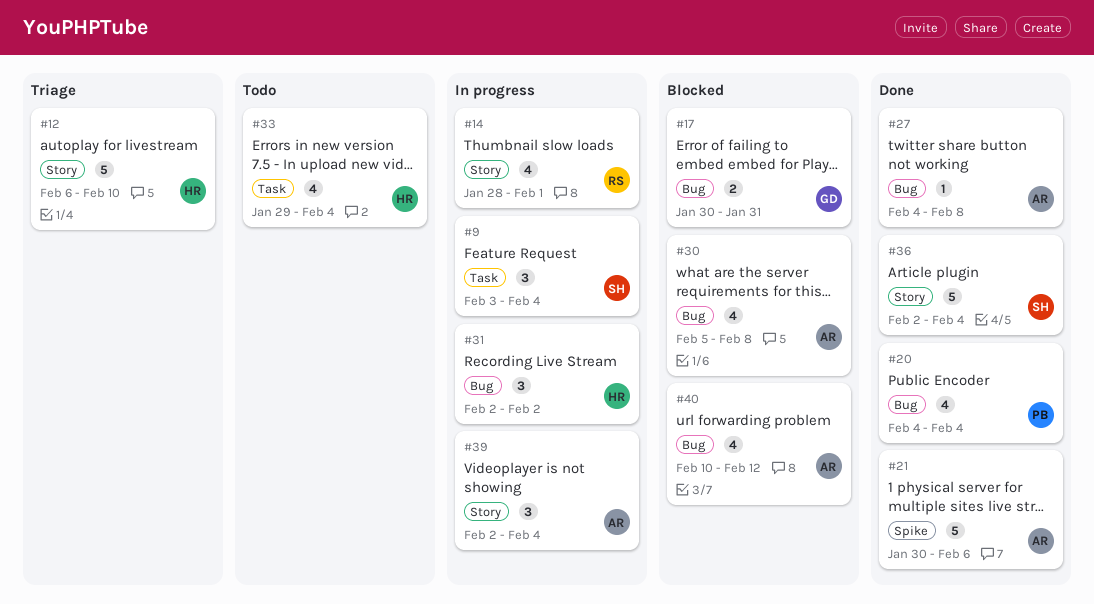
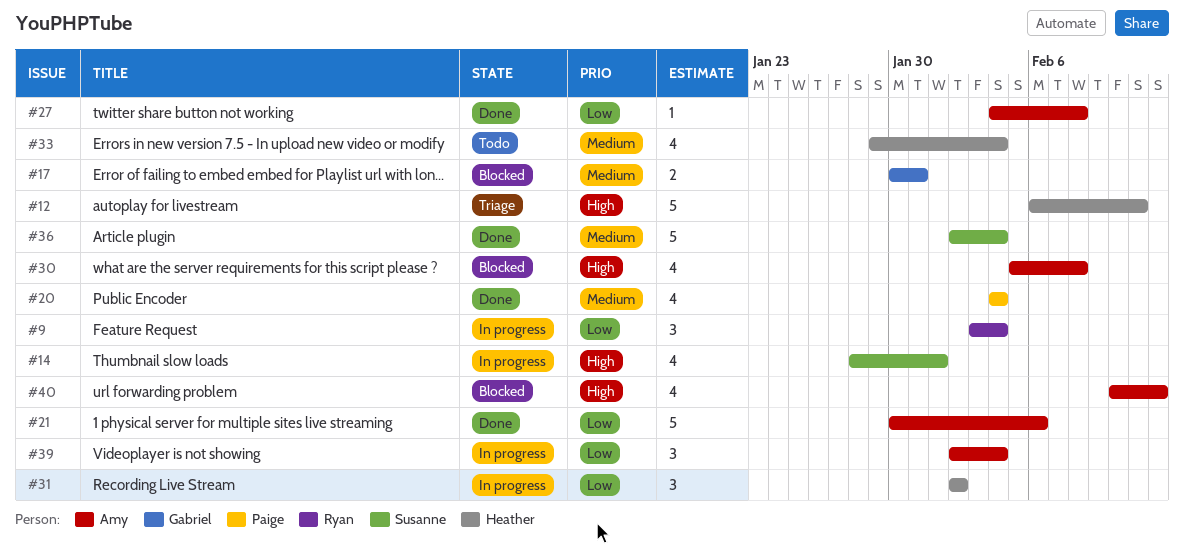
#9, owner: Susanne -> Ryan
#12, due: Feb 10 -> Feb 11
#14, owner: Ryan -> Susanne

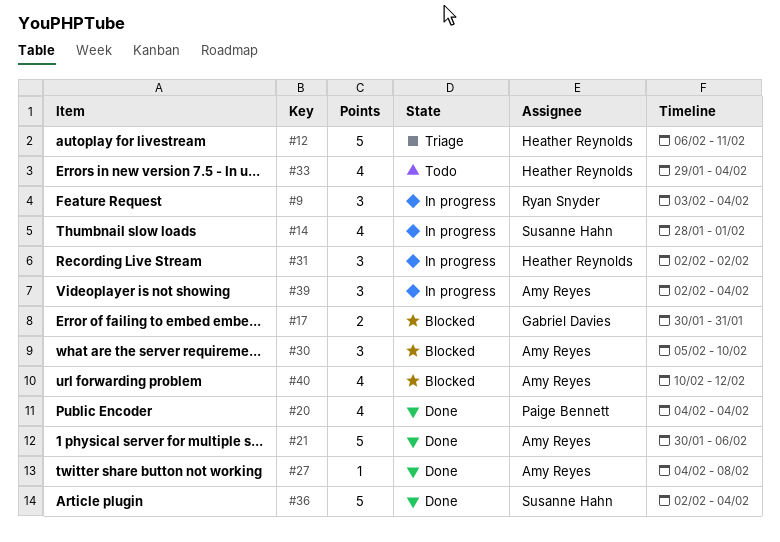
#30, estimate: 4 -> 3
#30, due: Feb 8 -> Feb 10

